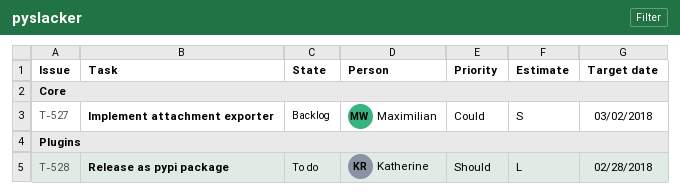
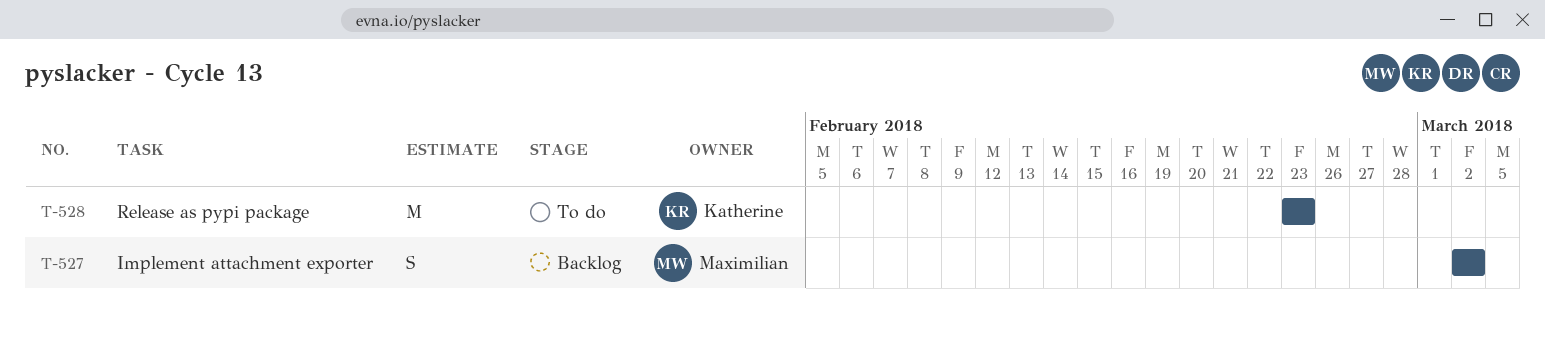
T-528, estimate: L -> M
T-528, due: Feb 28 -> Feb 23

